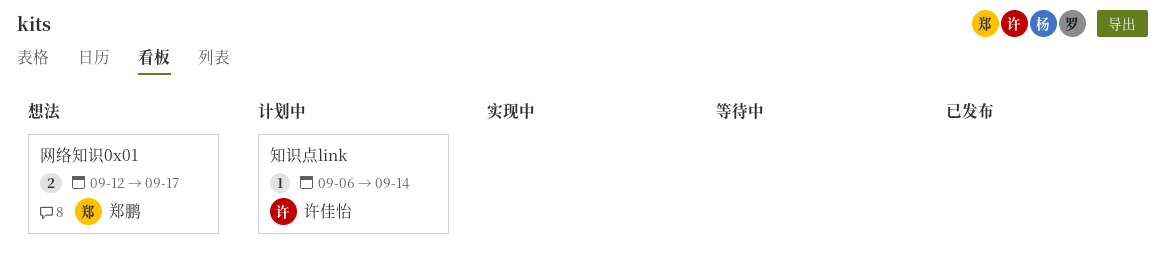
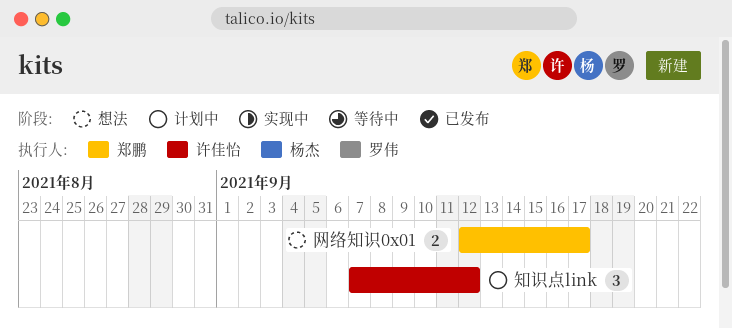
知识点link, estimate: 1 -> 3
知识点link, start: Sep 6 -> Sep 7
知识点link, due: Sep 14 -> Sep 12

